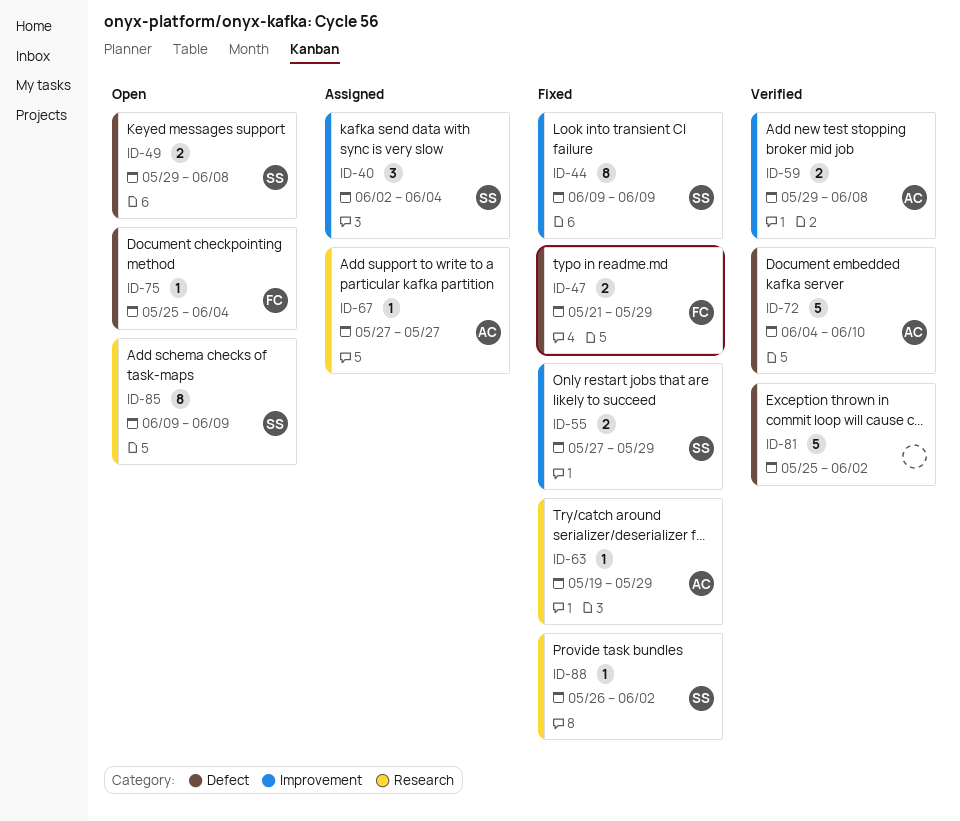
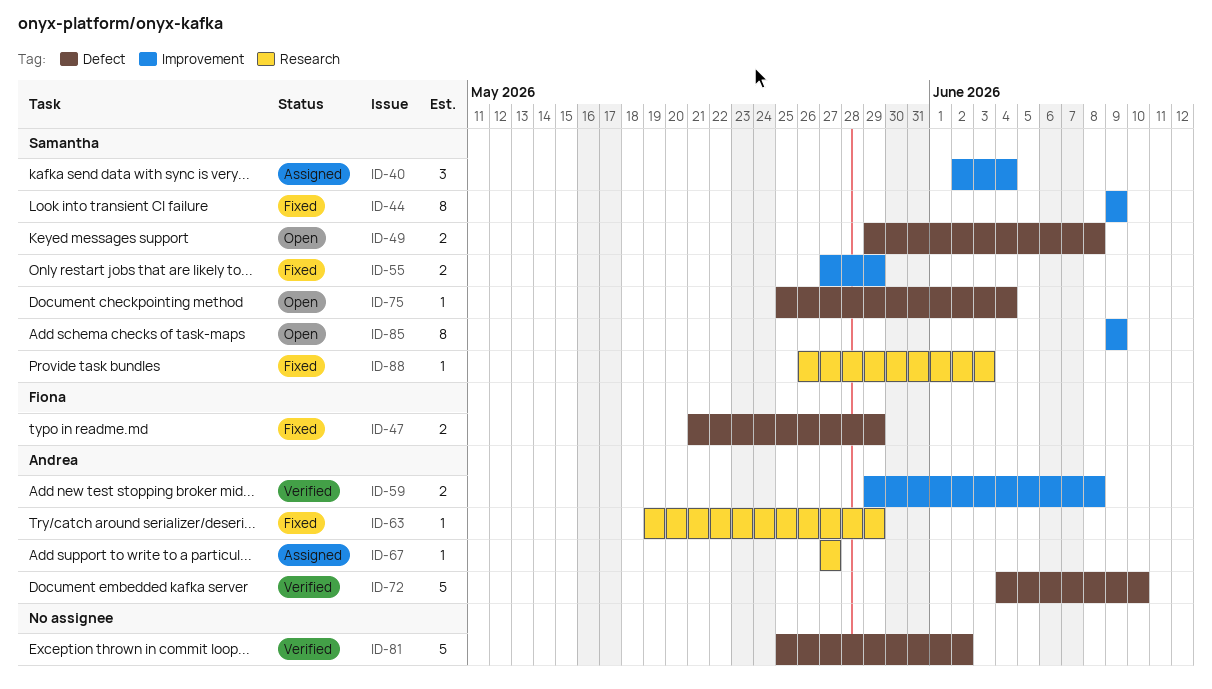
ID-75, owner: Fiona -> Samantha
ID-85, label: Research -> Improvement
ID-88, due: Jun 2 -> Jun 3

